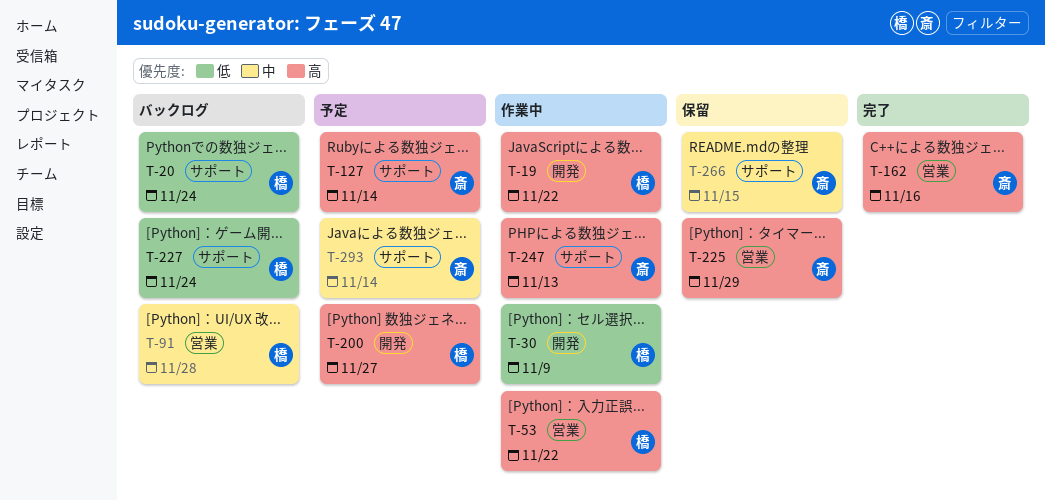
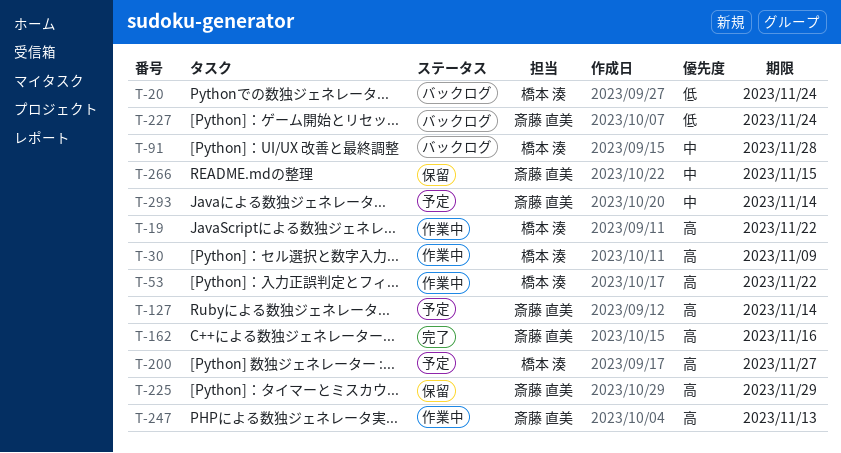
T-30, priority: 低 -> 高
T-227, owner: 橋本 湊 -> 斎藤 直美

